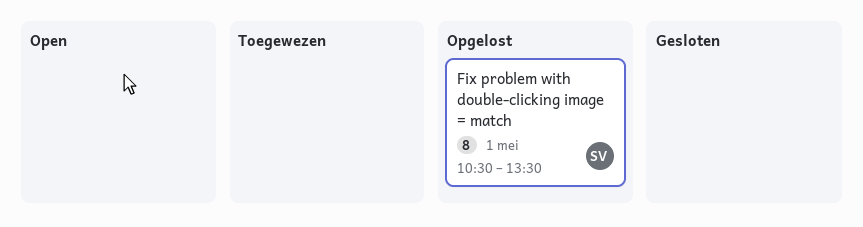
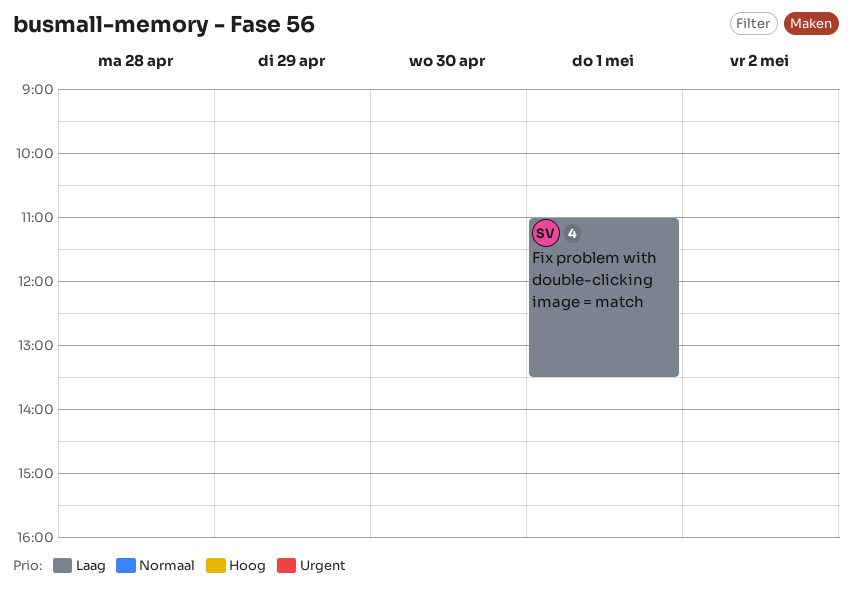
Fix problem with double-clicking image = match, estimate: 8 -> 4
Fix problem with double-clicking image = match, begins: 10:30 -> 11:00

